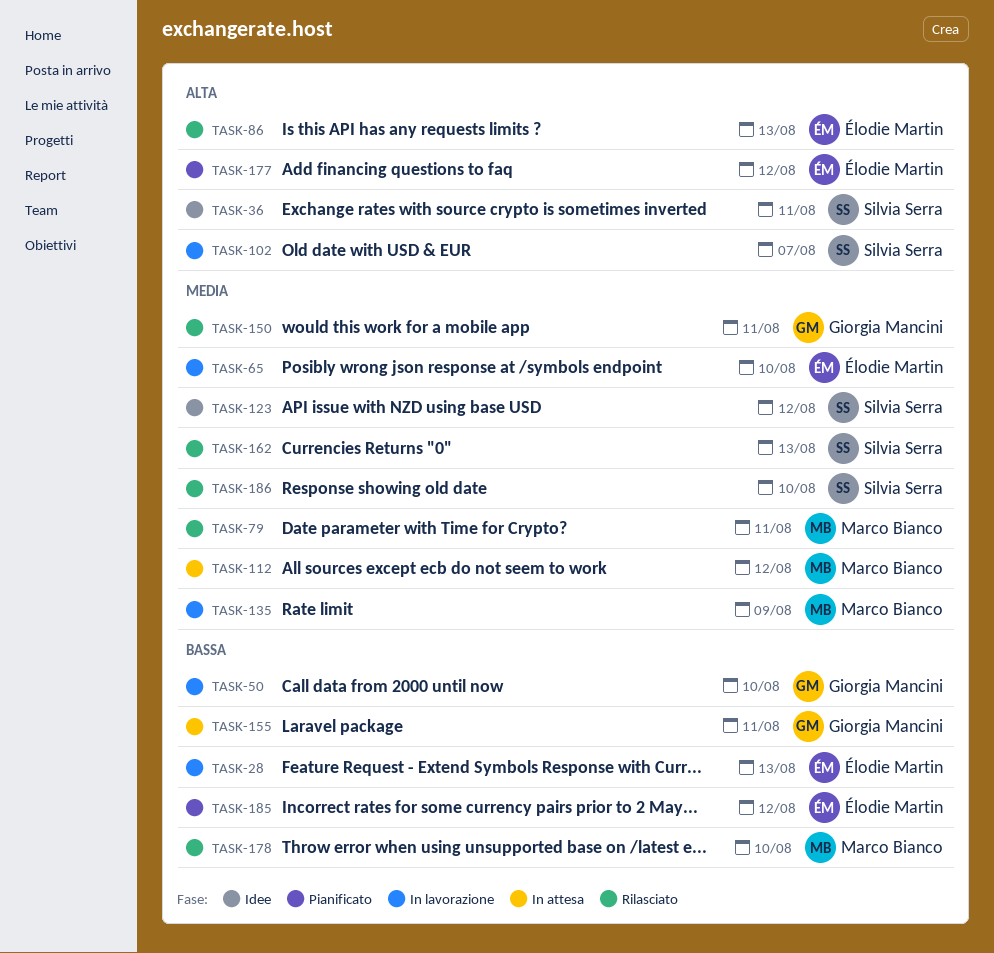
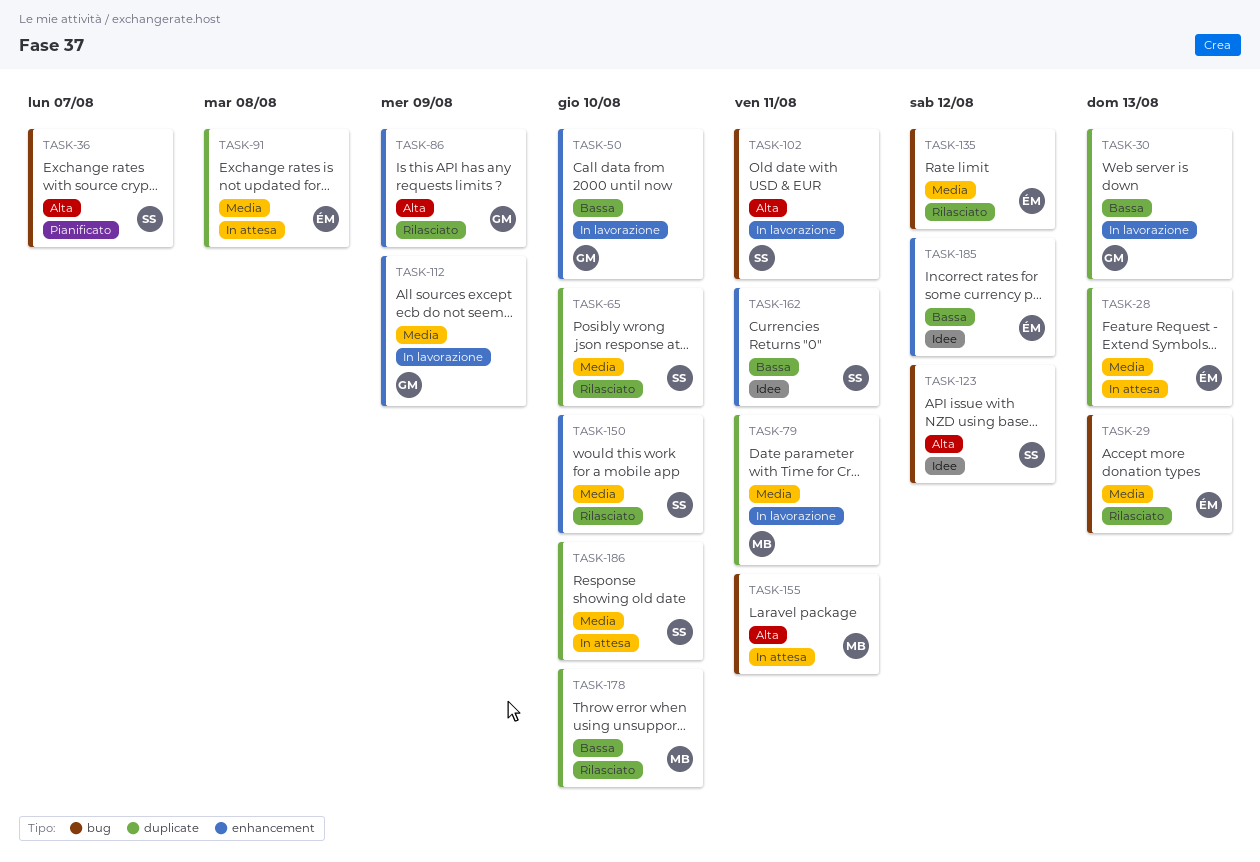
TASK-28, status: In lavorazione -> In attesa
TASK-28, priority: Bassa -> Media
TASK-29: none -> present
TASK-30: none -> present
TASK-36, status: Idee -> Pianificato
TASK-36, due: Aug 11 -> Aug 7
TASK-65, status: In lavorazione -> Rilasciato
TASK-65, owner: Élodie Martin -> Silvia Serra
TASK-79, status: Rilasciato -> In lavorazione
TASK-86, owner: Élodie Martin -> Giorgia Mancini
TASK-86, due: Aug 13 -> Aug 9
TASK-91: none -> present
TASK-102, due: Aug 7 -> Aug 11
TASK-112, status: In attesa -> In lavorazione
TASK-112, owner: Marco Bianco -> Giorgia Mancini
TASK-112, due: Aug 12 -> Aug 9
TASK-123, priority: Media -> Alta
TASK-135, status: In lavorazione -> Rilasciato
TASK-135, owner: Marco Bianco -> Élodie Martin
TASK-135, due: Aug 9 -> Aug 12
TASK-150, owner: Giorgia Mancini -> Silvia Serra
TASK-150, due: Aug 11 -> Aug 10
TASK-155, owner: Giorgia Mancini -> Marco Bianco
TASK-155, priority: Bassa -> Alta
TASK-162, status: Rilasciato -> Idee
TASK-162, priority: Media -> Bassa
TASK-162, due: Aug 13 -> Aug 11
TASK-177: present -> none
TASK-185, status: Pianificato -> Idee
TASK-186, status: Rilasciato -> In attesa

